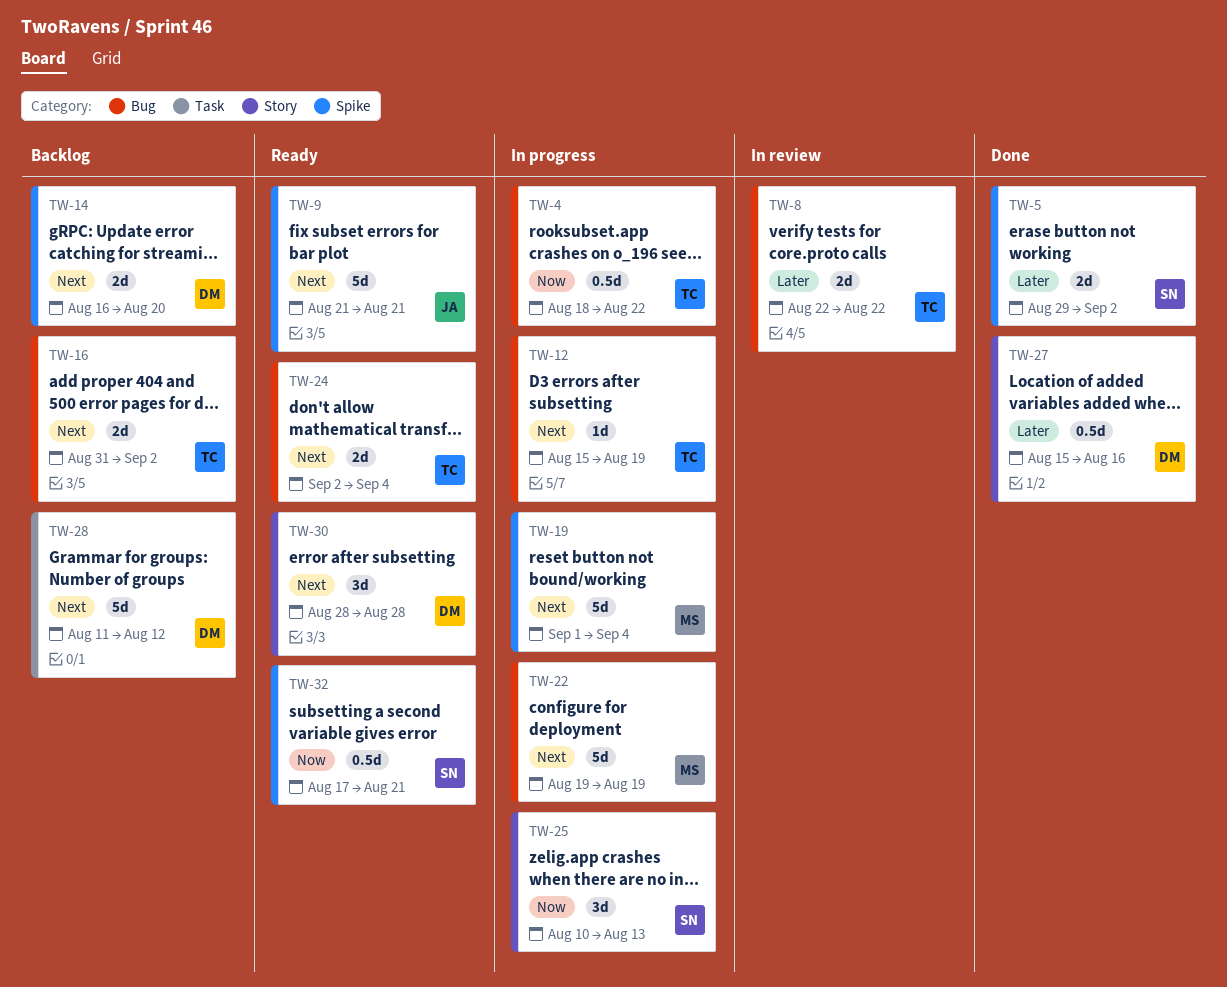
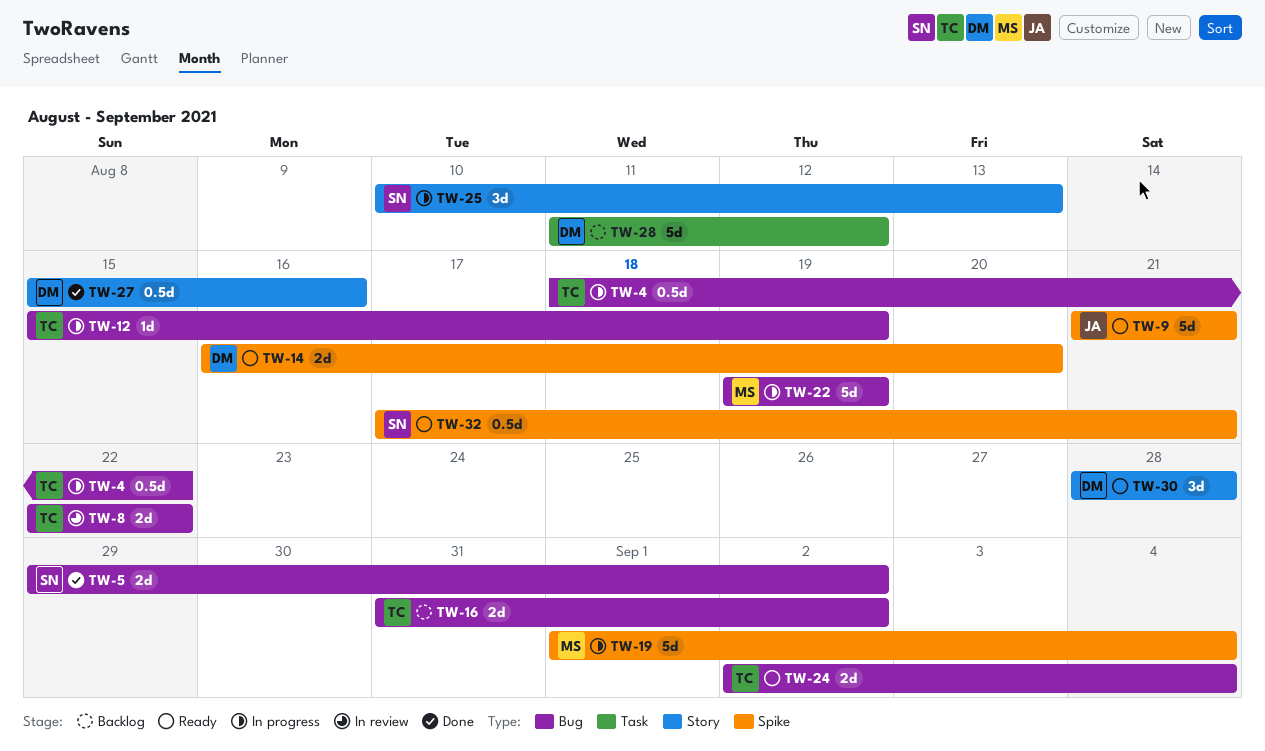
TW-5, label: Spike -> Bug
TW-14, status: Backlog -> Ready

